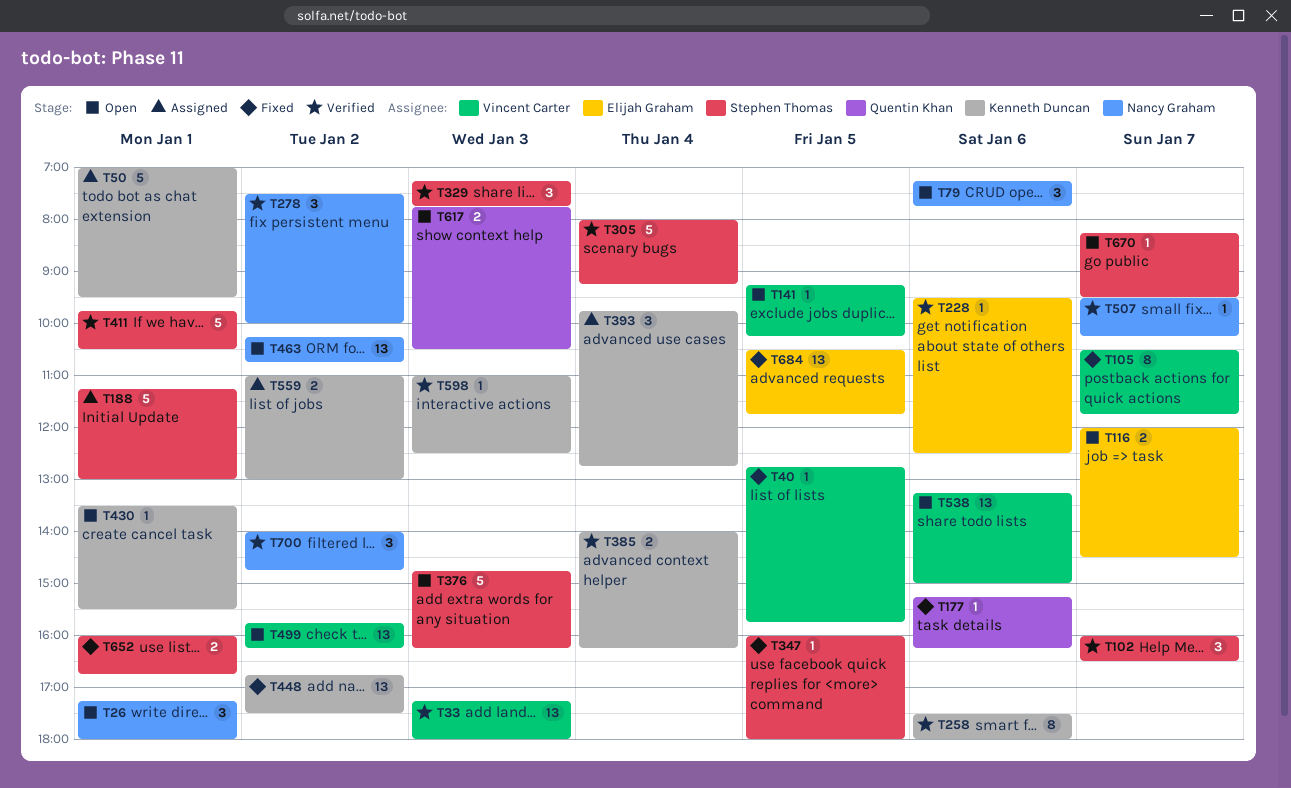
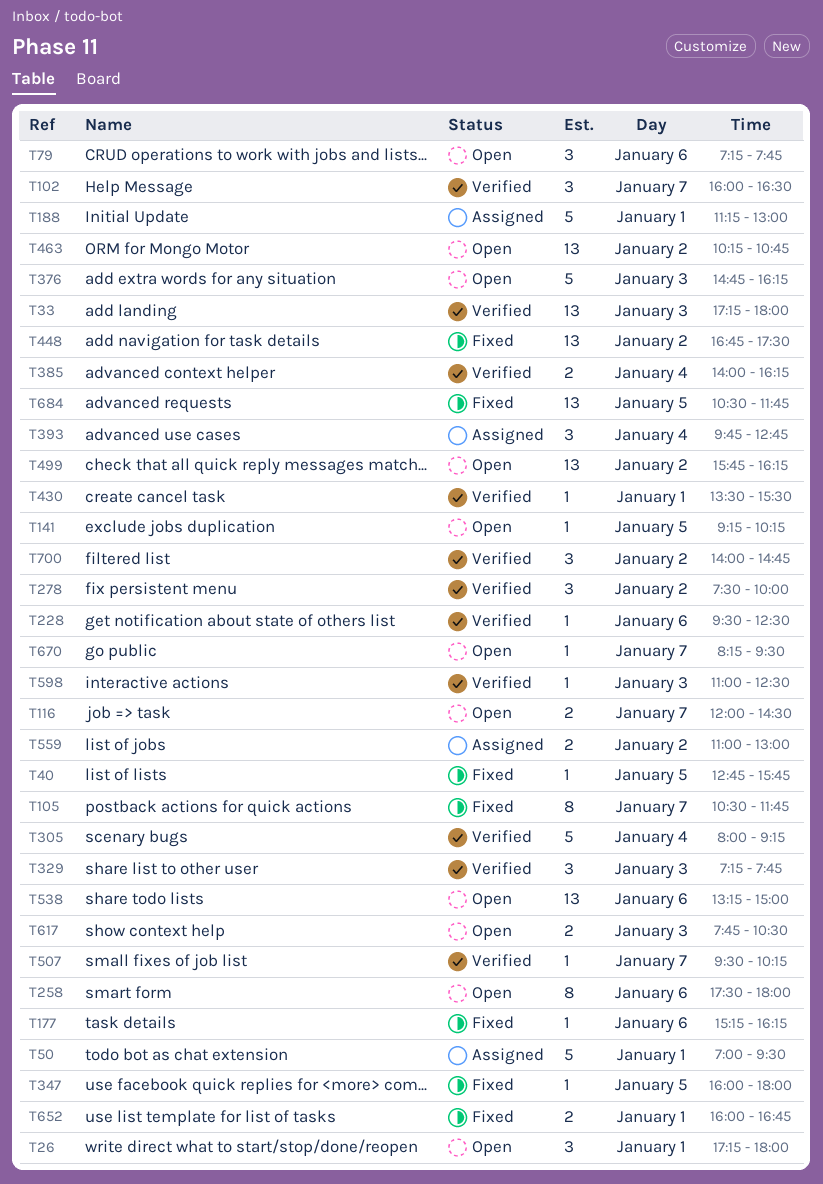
T258, status: Verified -> Open
T411: present -> none
T430, status: Open -> Verified

